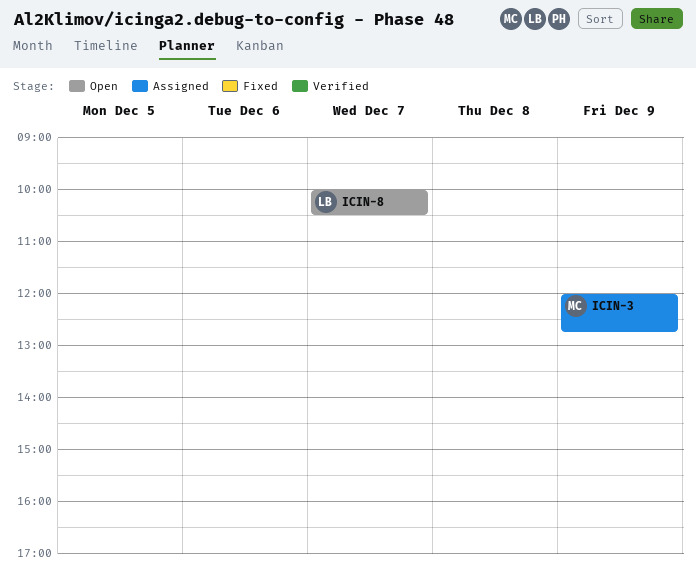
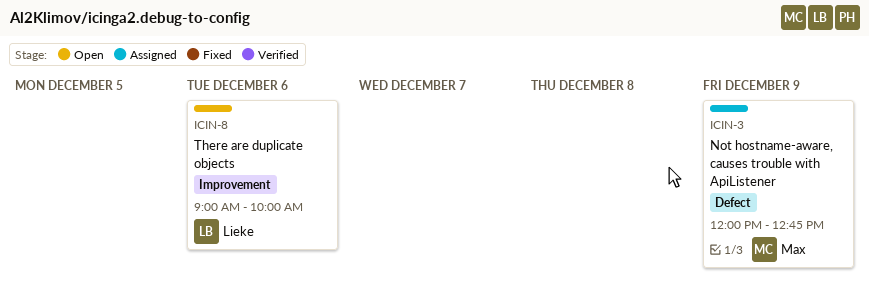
ICIN-8, day: Dec 7 -> Dec 6
ICIN-8, begins: 10:00 -> 09:00
ICIN-8, ends: 10:30 -> 10:00

